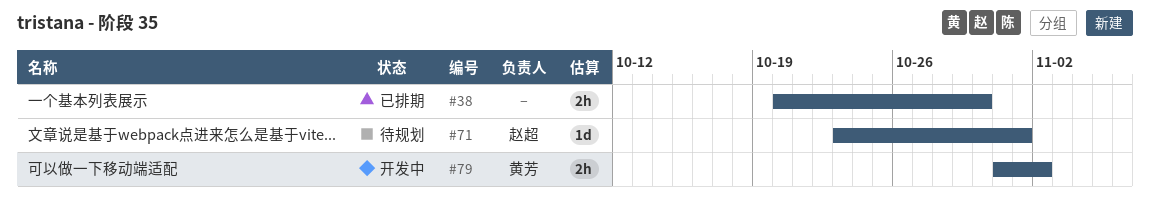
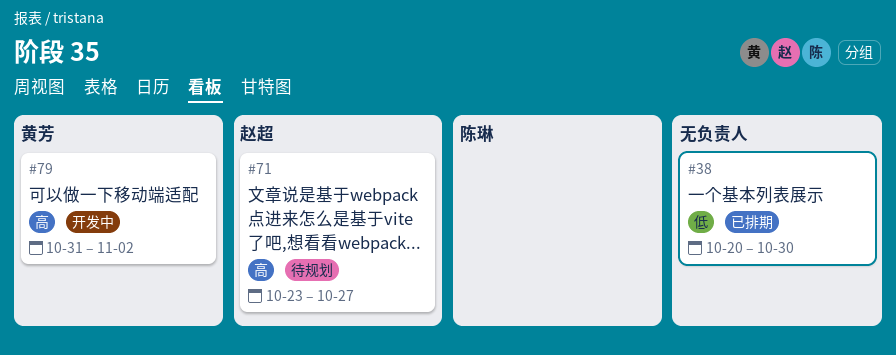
#71, due: Nov 1 -> Oct 27

